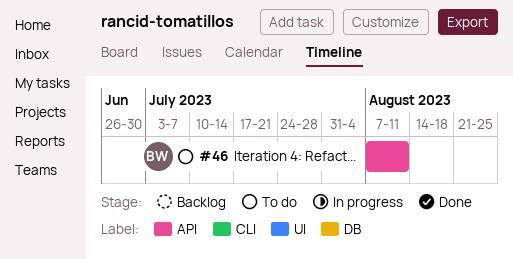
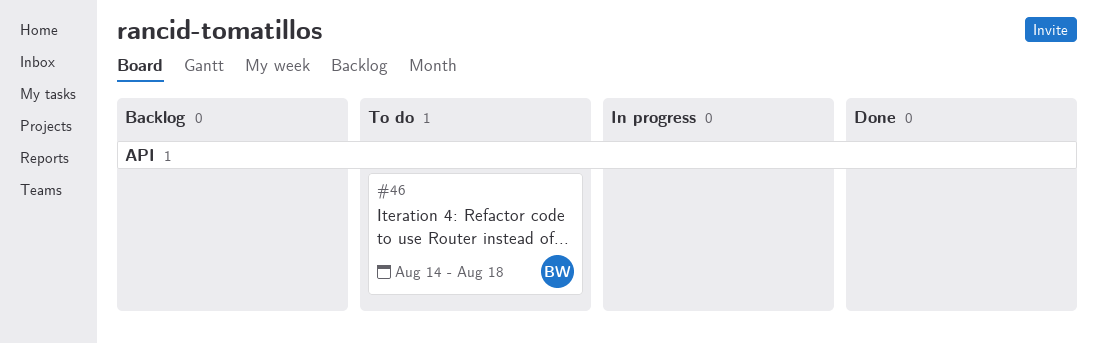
#46, start: Aug 7 -> Aug 14
#46, due: Aug 11 -> Aug 18

